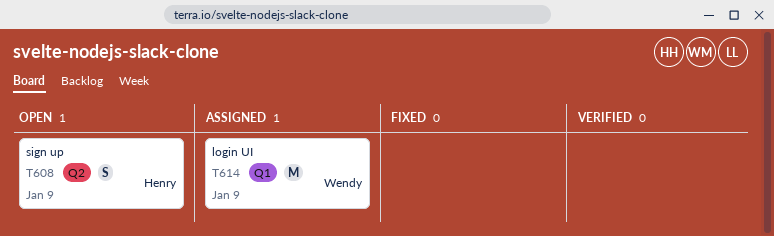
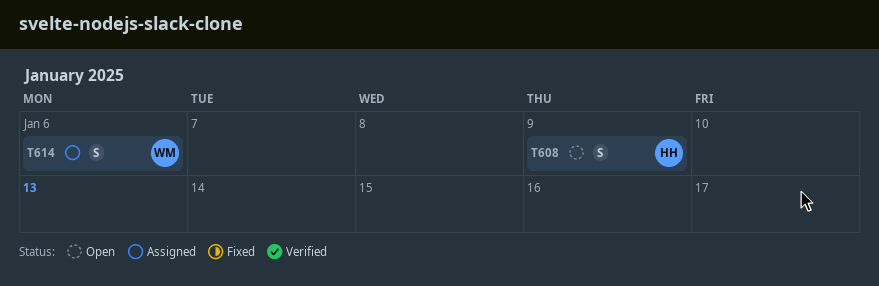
T614, estimate: M -> S
T614, due: Jan 9 -> Jan 6

